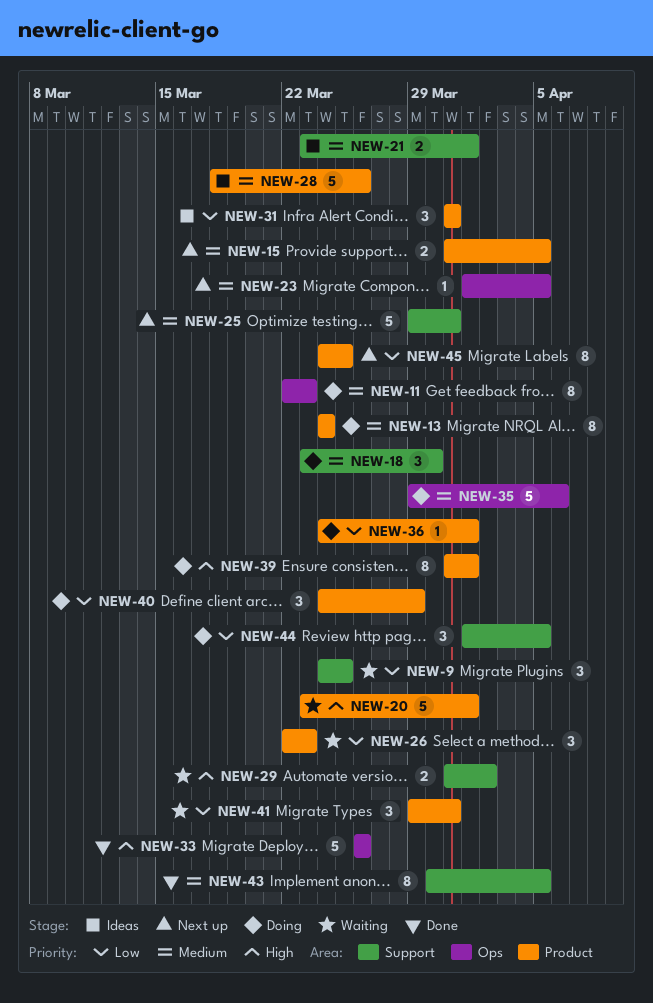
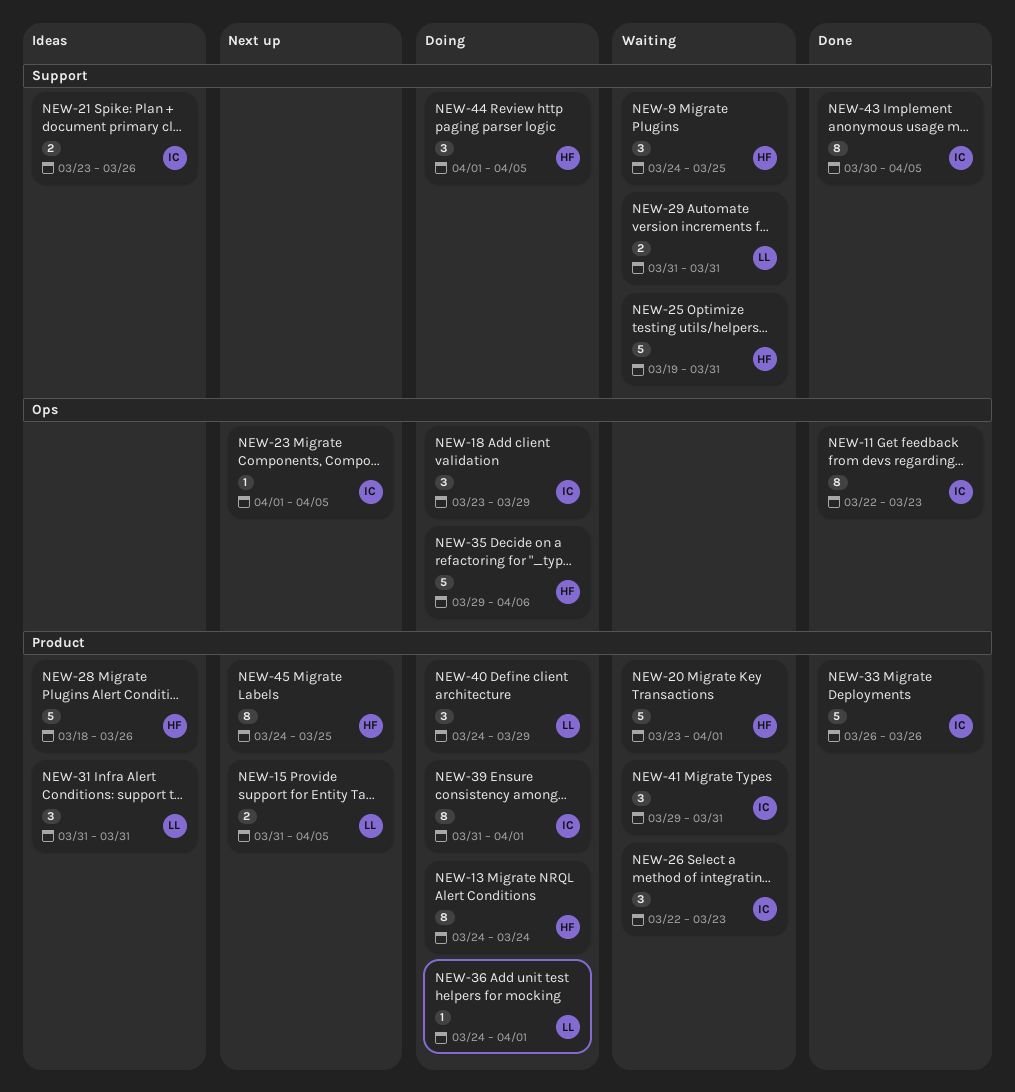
NEW-11, status: Doing -> Done
NEW-18, label: Support -> Ops
NEW-18, due: Mar 30 -> Mar 29
NEW-21, due: Apr 1 -> Mar 26
NEW-25, status: Next up -> Waiting
NEW-25, start: Mar 29 -> Mar 19
NEW-29, due: Apr 2 -> Mar 31
NEW-33, label: Ops -> Product

